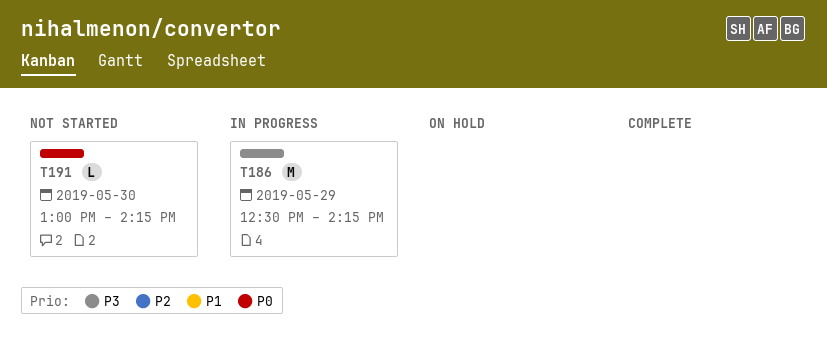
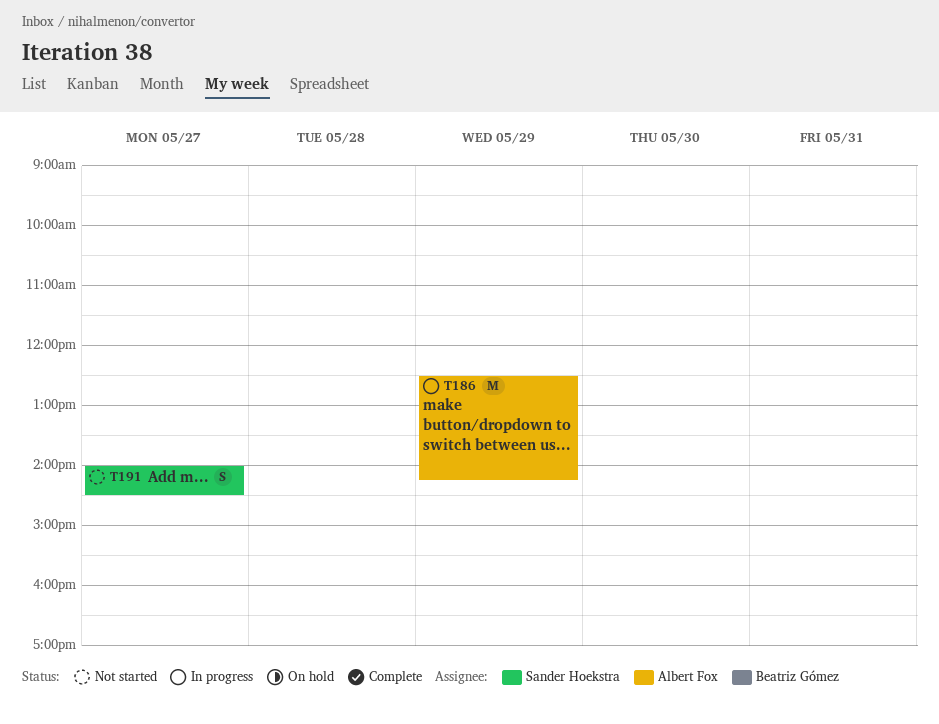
T191, estimate: L -> S
T191, day: May 30 -> May 27
T191, begins: 13:00 -> 14:00
T191, ends: 14:15 -> 14:30

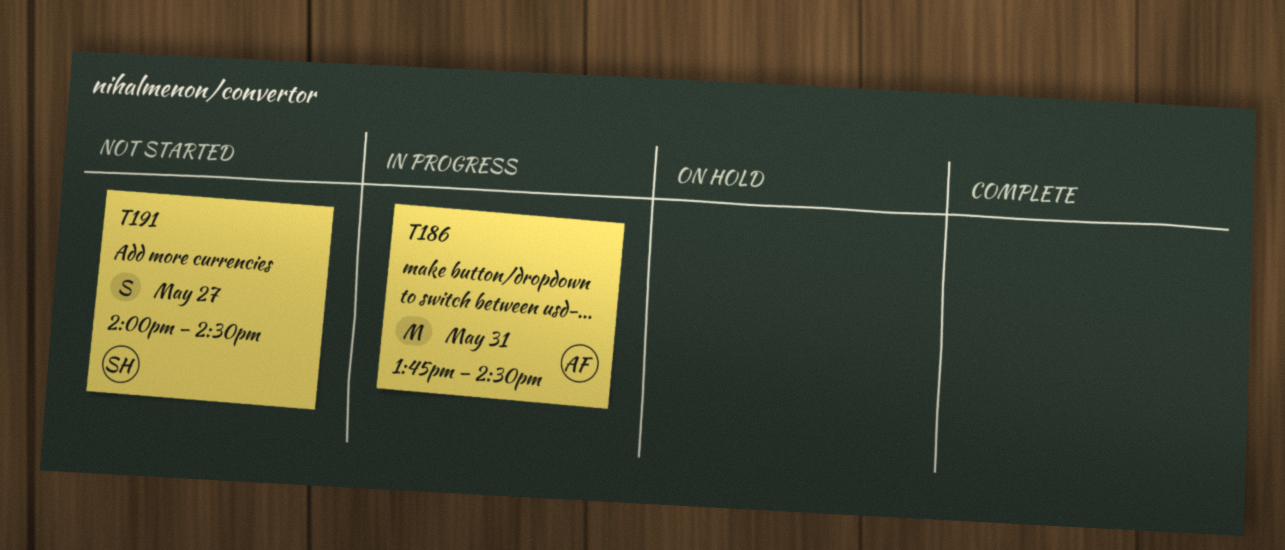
T186, day: May 29 -> May 31
T186, begins: 12:30 -> 13:45
T186, ends: 14:15 -> 14:30

